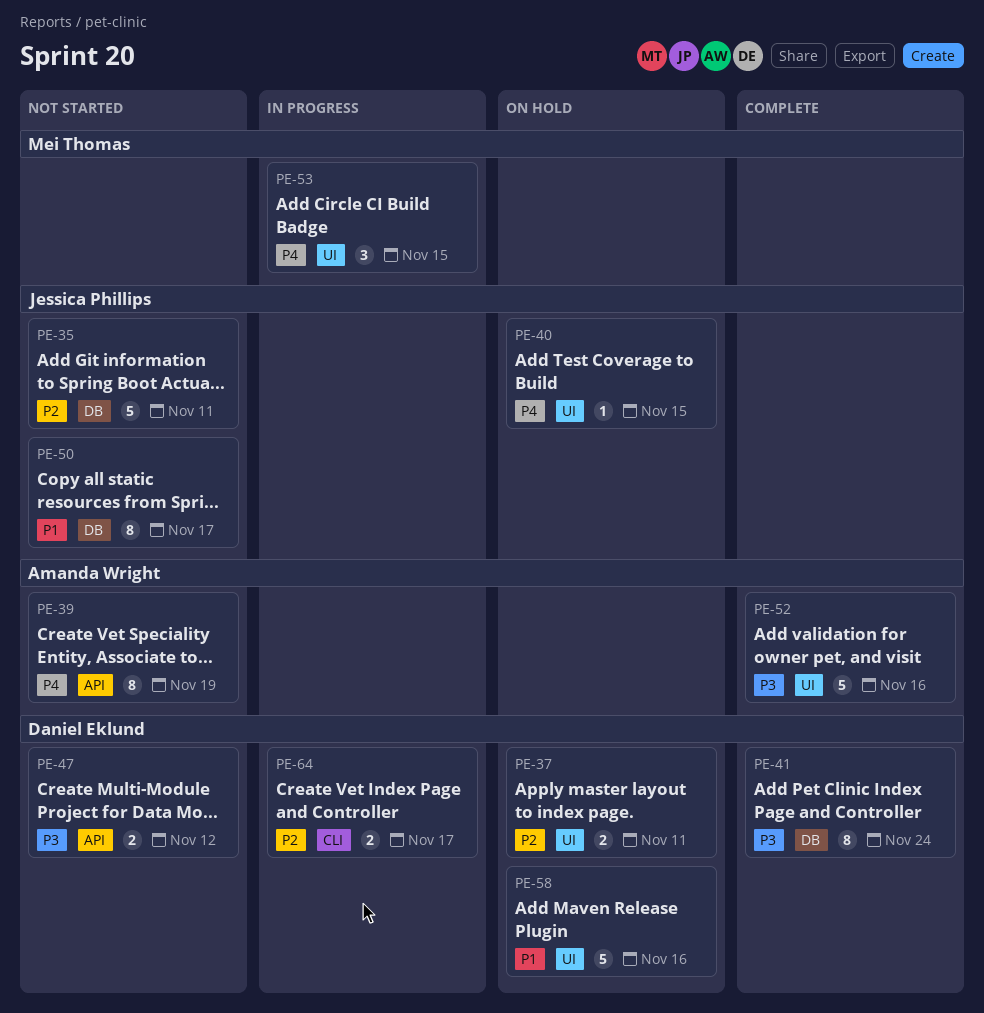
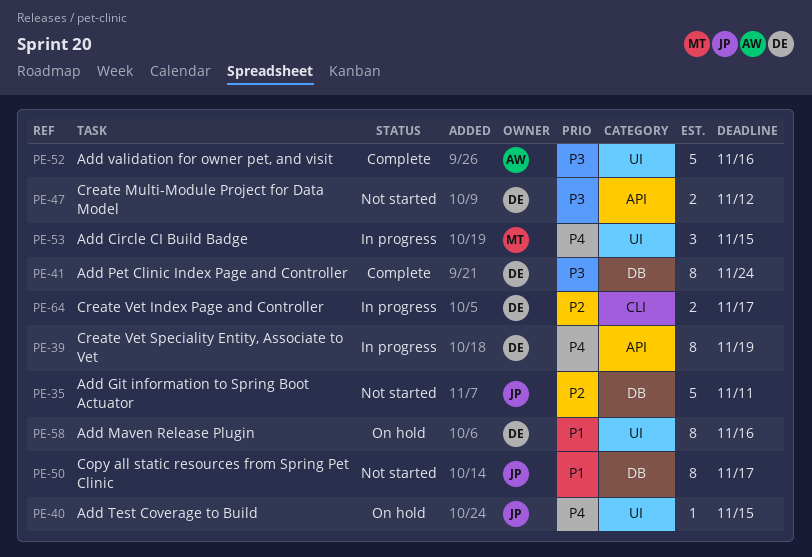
PE-37: present -> none
PE-39, status: Not started -> In progress
PE-39, owner: Amanda Wright -> Daniel Eklund
PE-58, estimate: 5 -> 8

